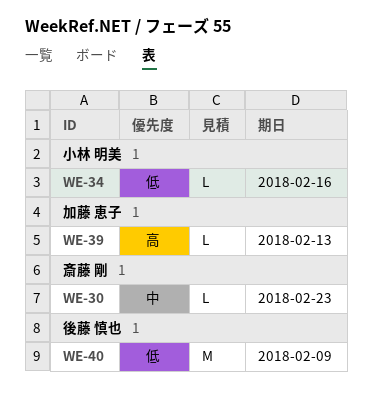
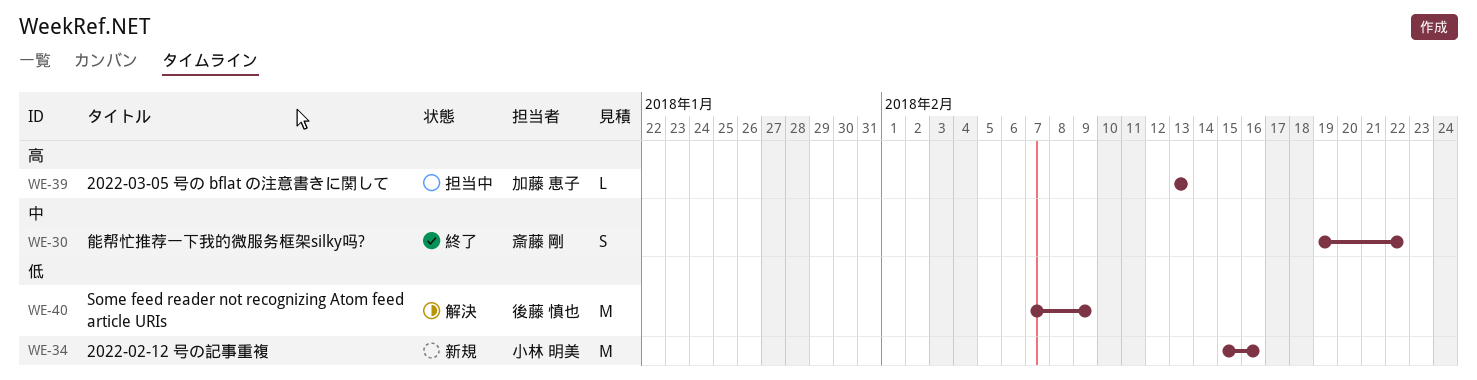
WE-30, estimate: L -> S
WE-30, due: Feb 23 -> Feb 22
WE-34, estimate: L -> M

